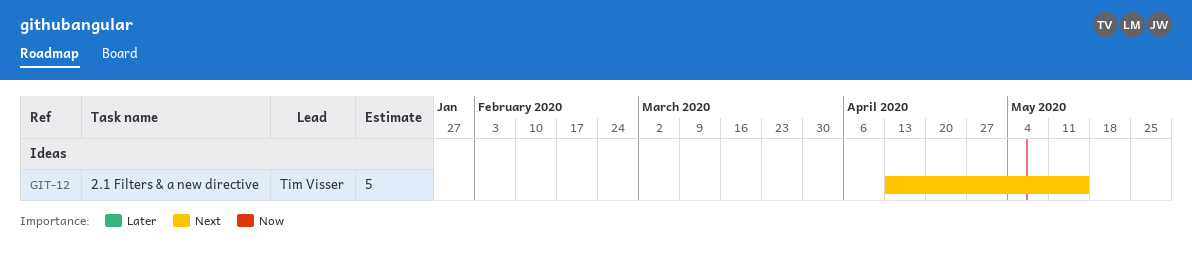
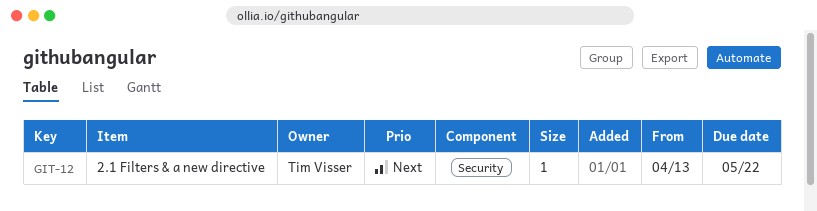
GIT-12, estimate: 5 -> 1
GIT-12, due: May 15 -> May 22

